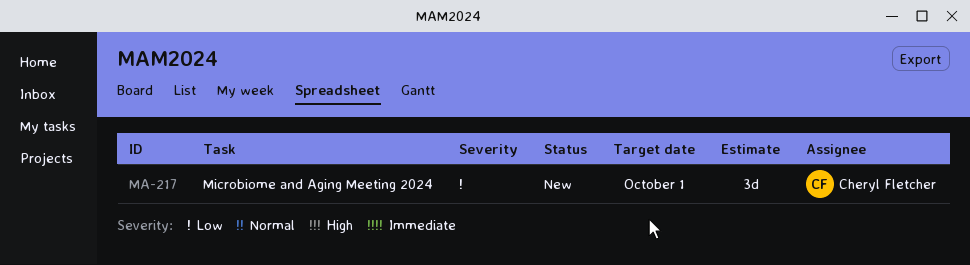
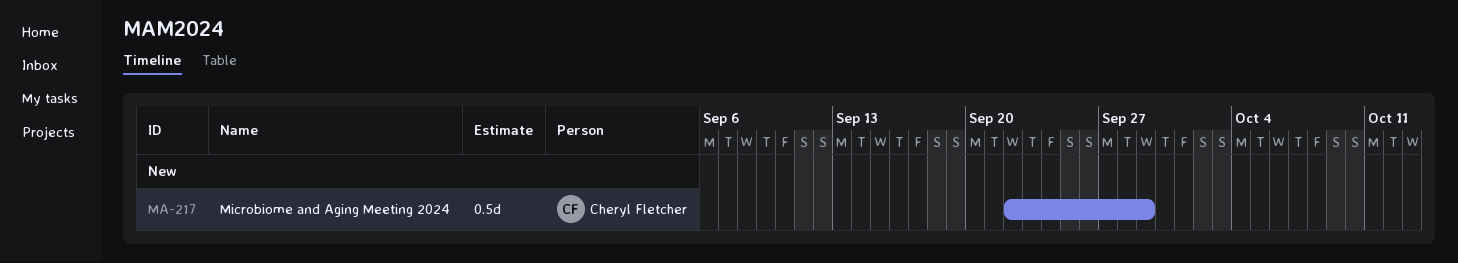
MA-217, estimate: 3d -> 0.5d
MA-217, due: Oct 1 -> Sep 29

